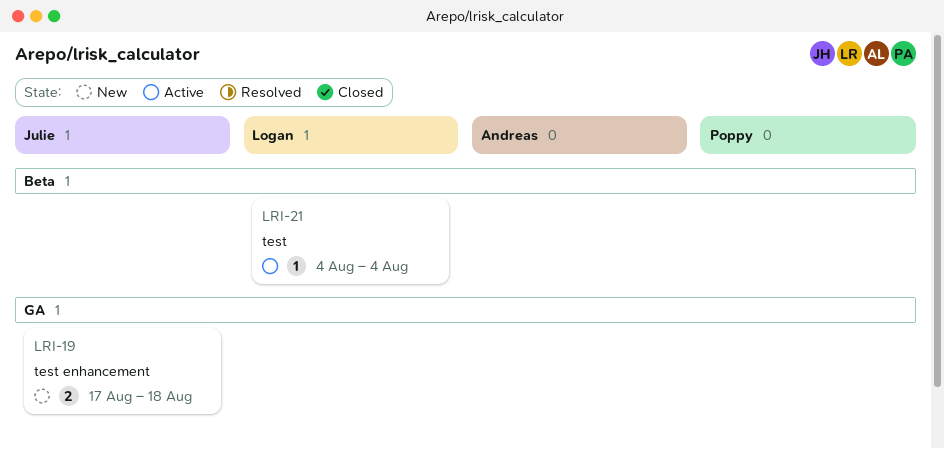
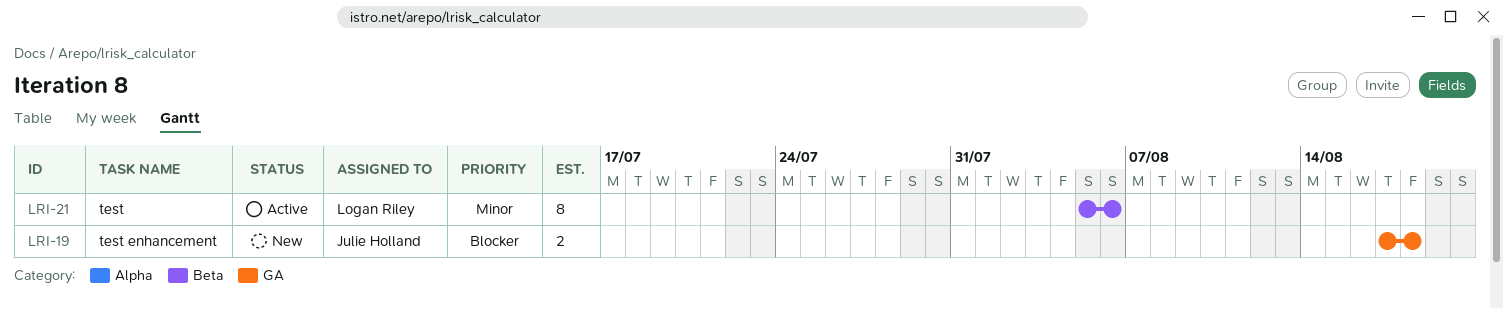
LRI-21, estimate: 1 -> 8
LRI-21, start: Aug 4 -> Aug 5
LRI-21, due: Aug 4 -> Aug 6

